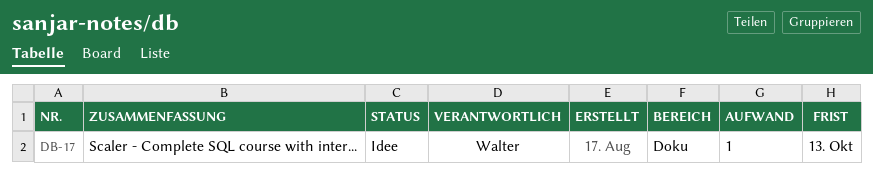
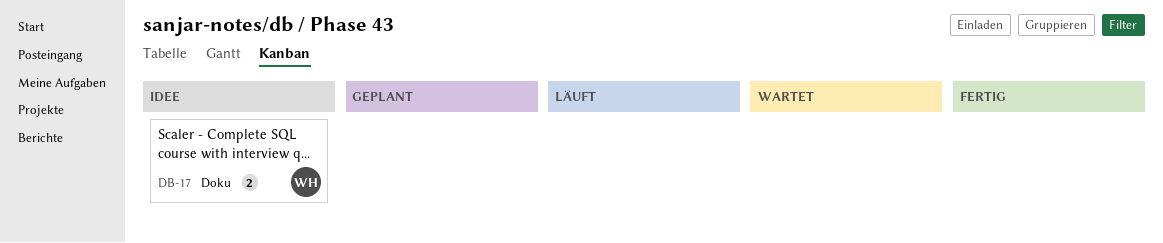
DB-17, estimate: 1 -> 2

